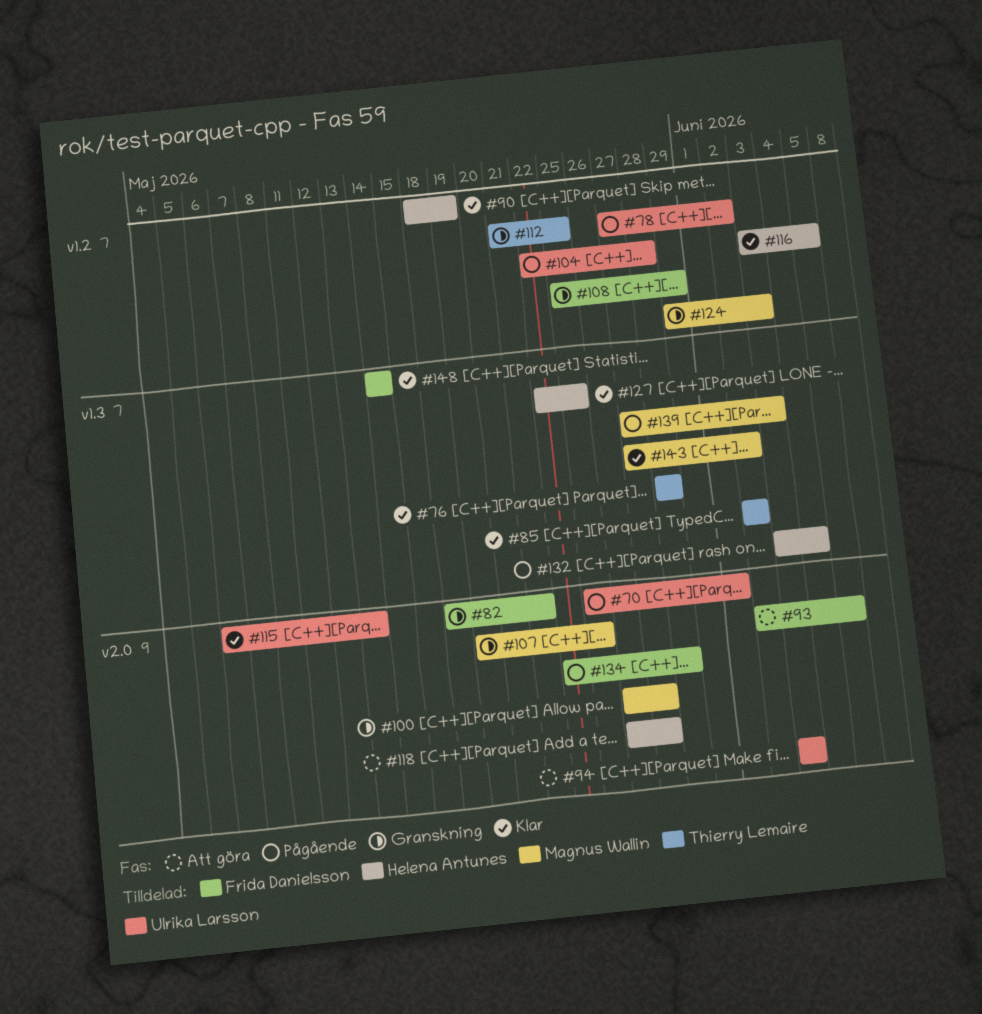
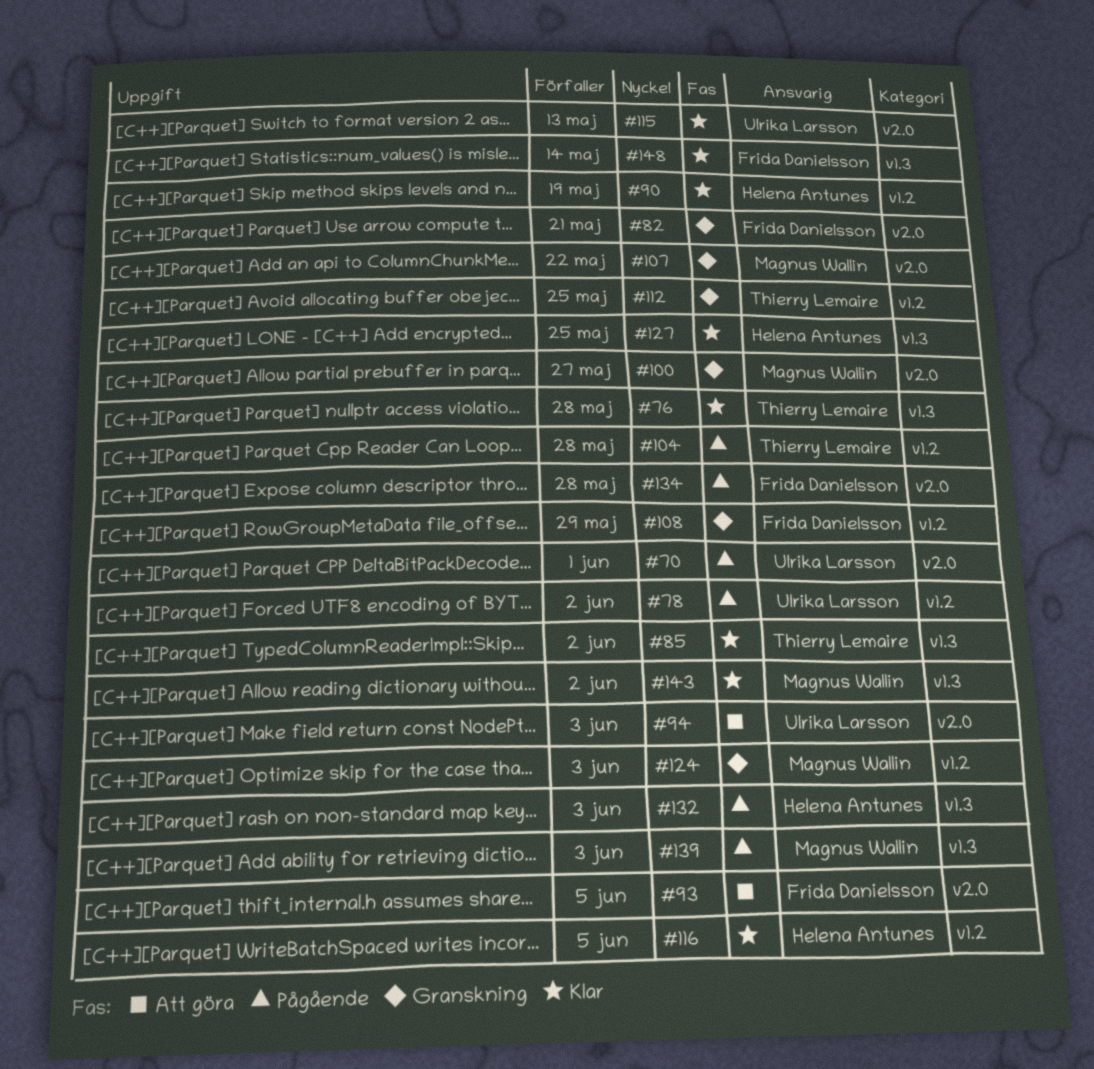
#104, owner: Ulrika Larsson -> Thierry Lemaire
#107, due: May 25 -> May 22
#118: present -> none
#132, due: Jun 4 -> Jun 3

